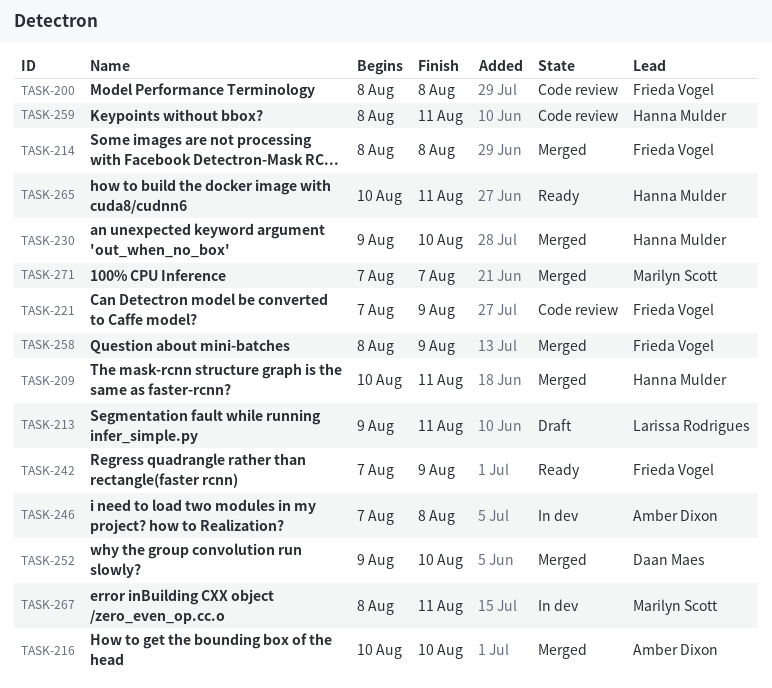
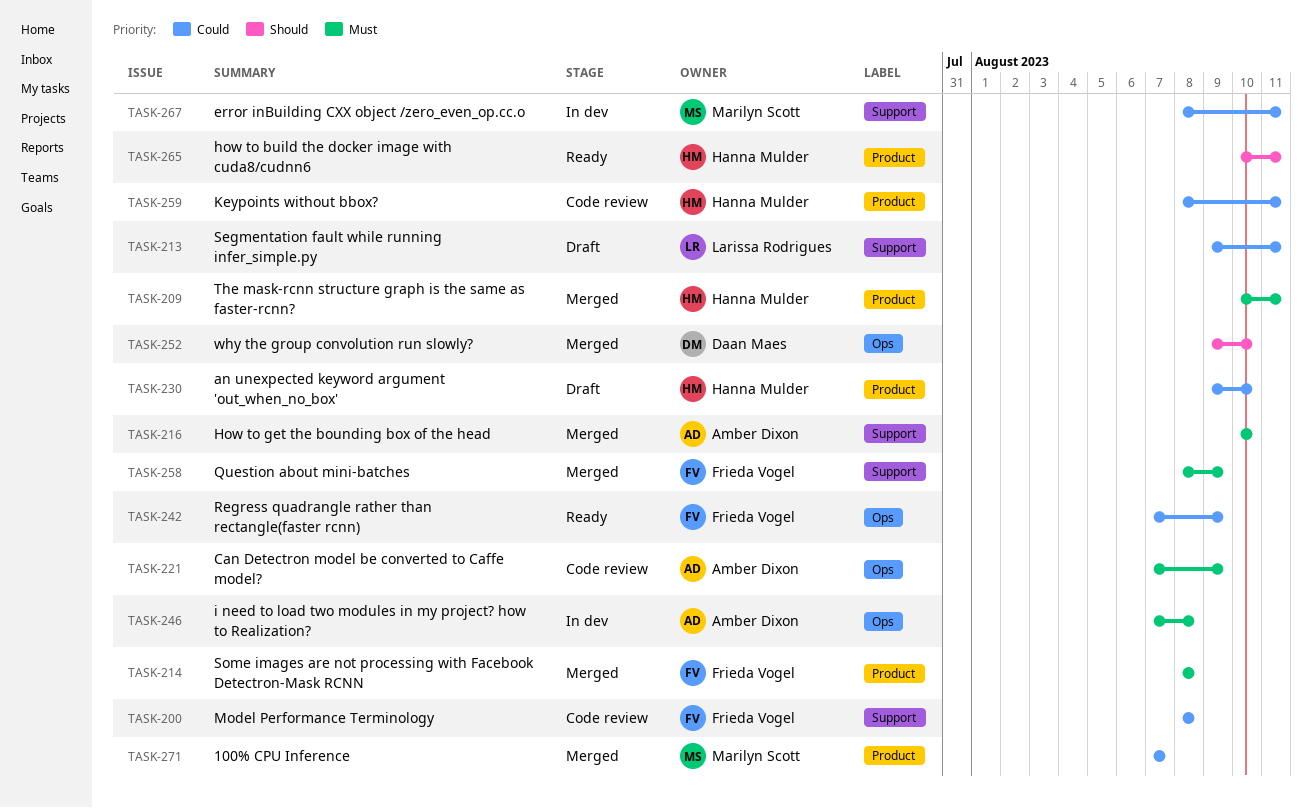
TASK-221, owner: Frieda Vogel -> Amber Dixon
TASK-230, status: Merged -> Draft

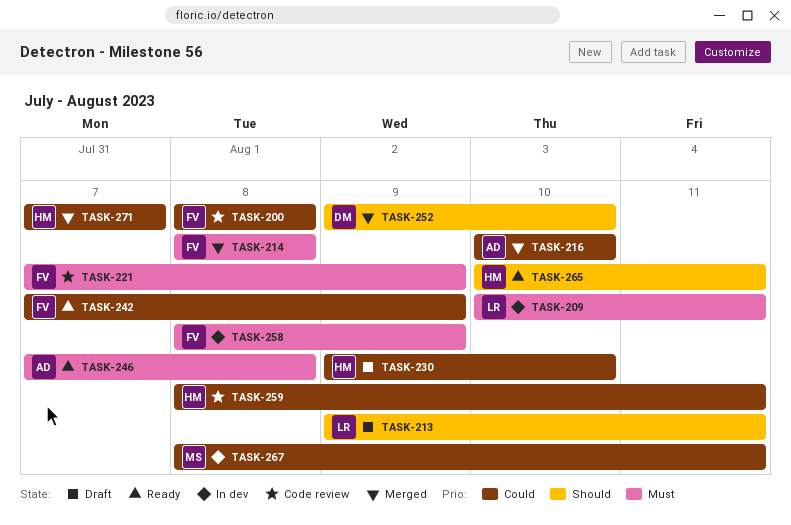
TASK-209, status: Merged -> In dev
TASK-209, owner: Hanna Mulder -> Larissa Rodrigues
TASK-213, priority: Could -> Should
TASK-216, priority: Must -> Could
TASK-221, owner: Amber Dixon -> Frieda Vogel
TASK-246, status: In dev -> Ready
TASK-258, status: Merged -> In dev
TASK-271, owner: Marilyn Scott -> Hanna Mulder

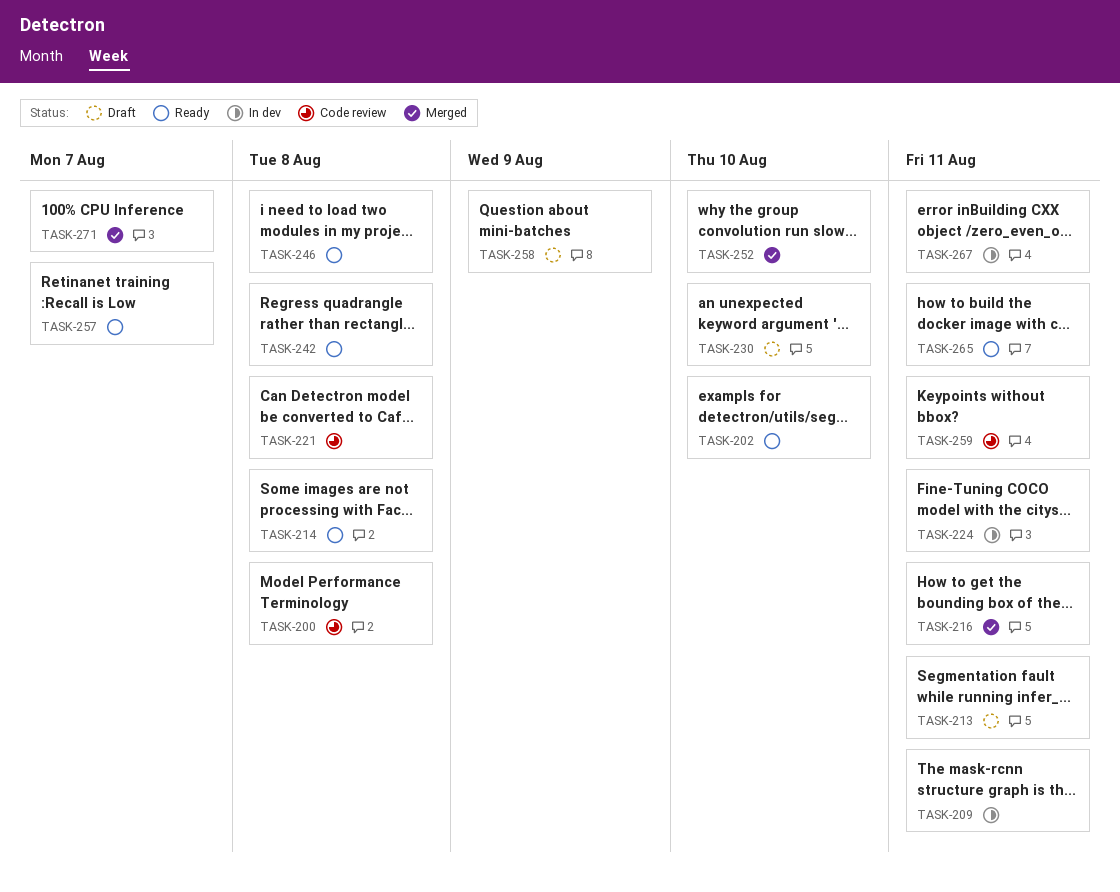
TASK-202: none -> present
TASK-214, status: Merged -> Ready
TASK-216, due: Aug 10 -> Aug 11
TASK-221, due: Aug 9 -> Aug 8
TASK-224: none -> present
TASK-242, due: Aug 9 -> Aug 8
TASK-257: none -> present
TASK-258, status: In dev -> Draft

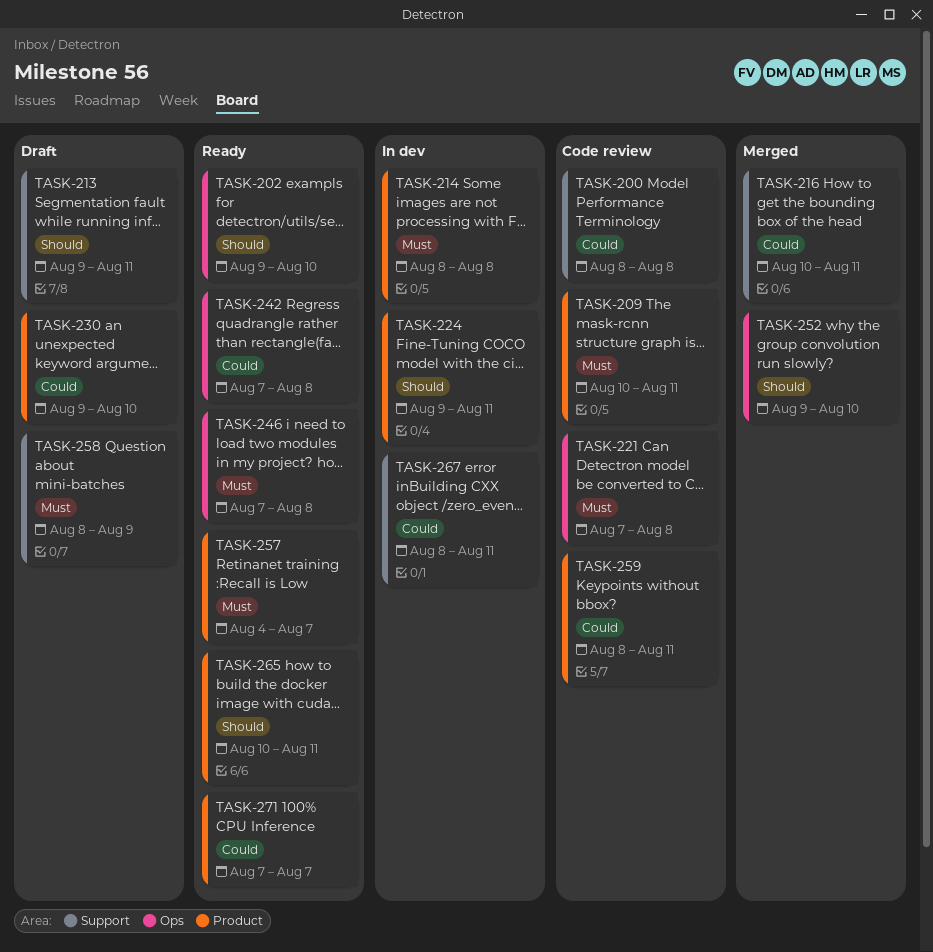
TASK-209, status: In dev -> Code review
TASK-214, status: Ready -> In dev
TASK-271, status: Merged -> Ready

